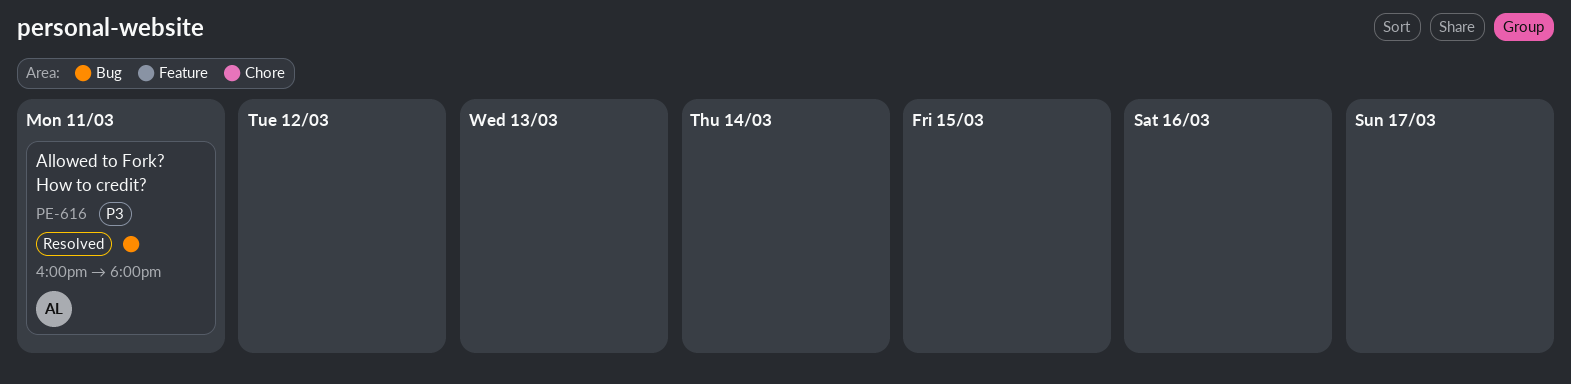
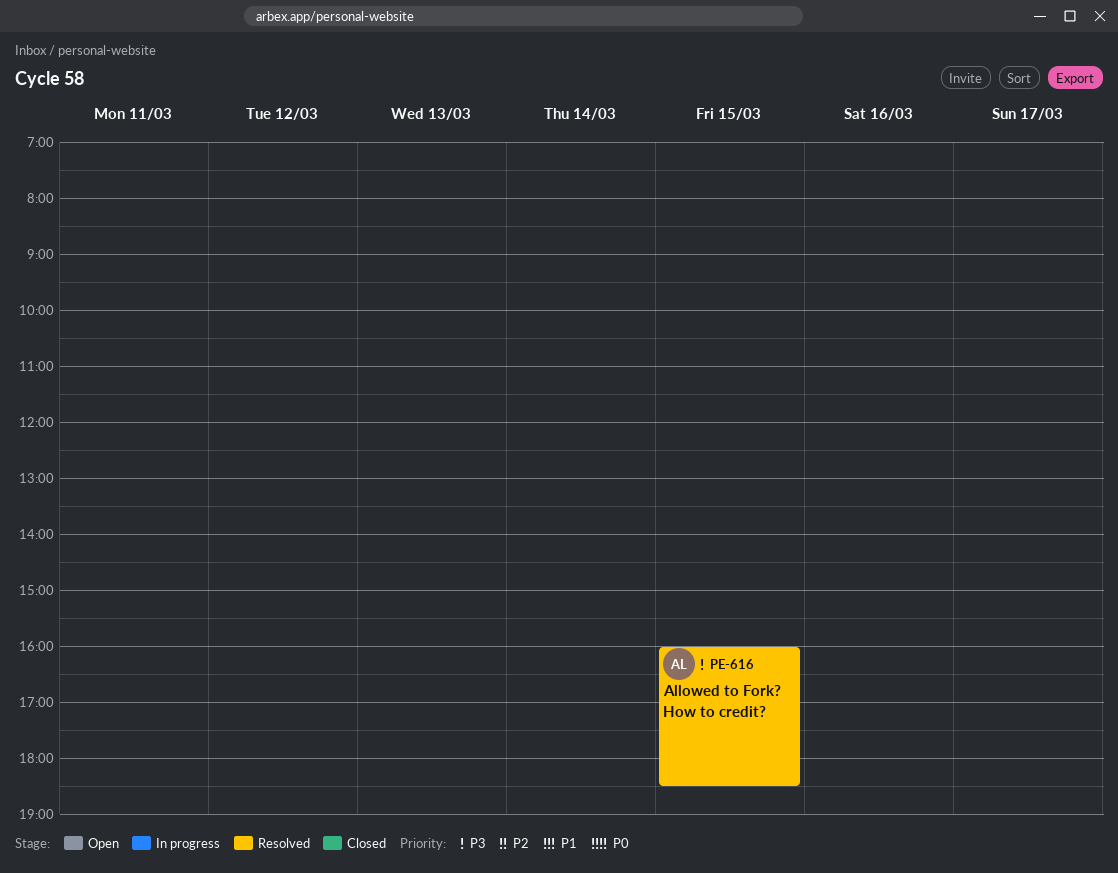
PE-616, day: Mar 11 -> Mar 15
PE-616, ends: 18:00 -> 18:30

